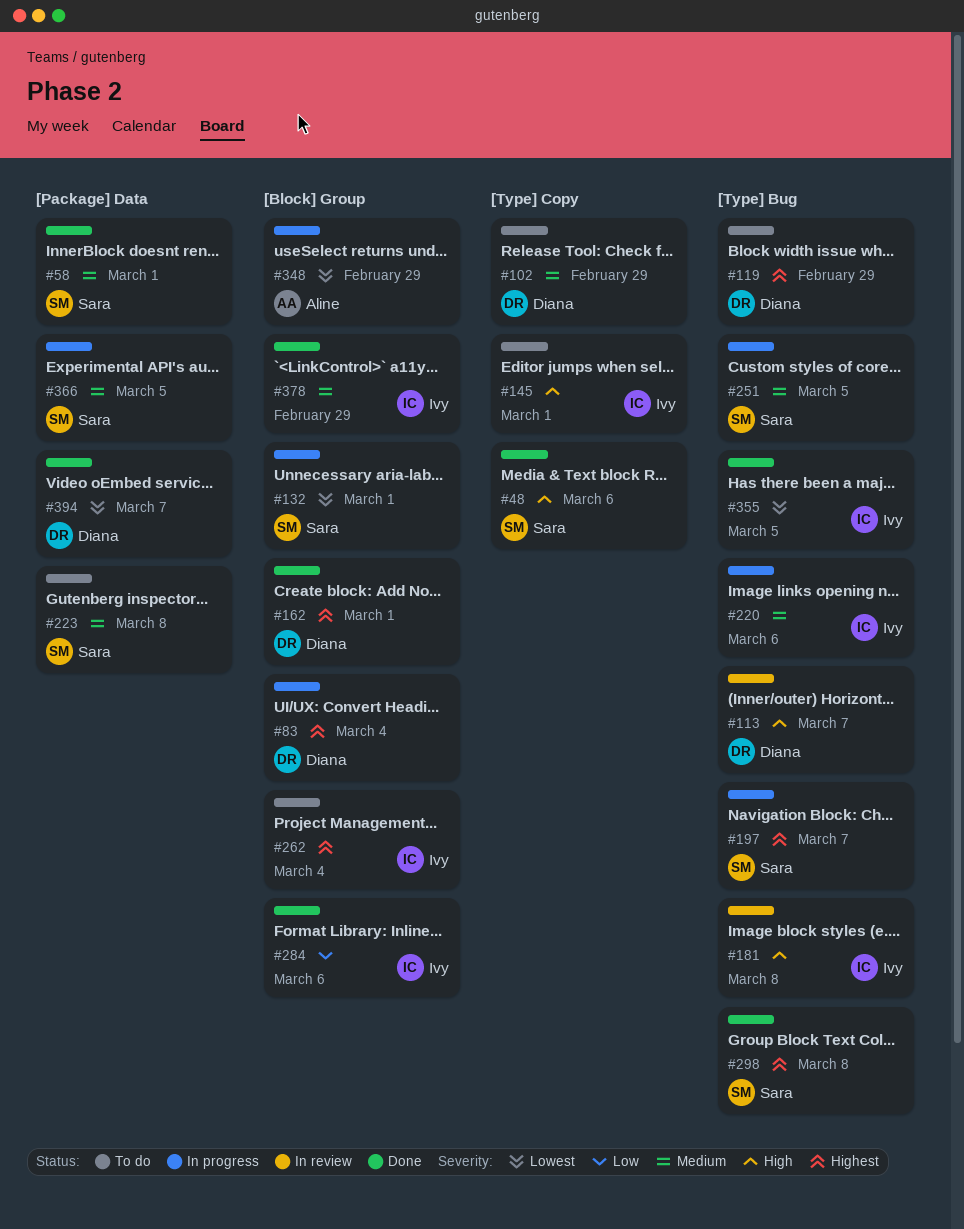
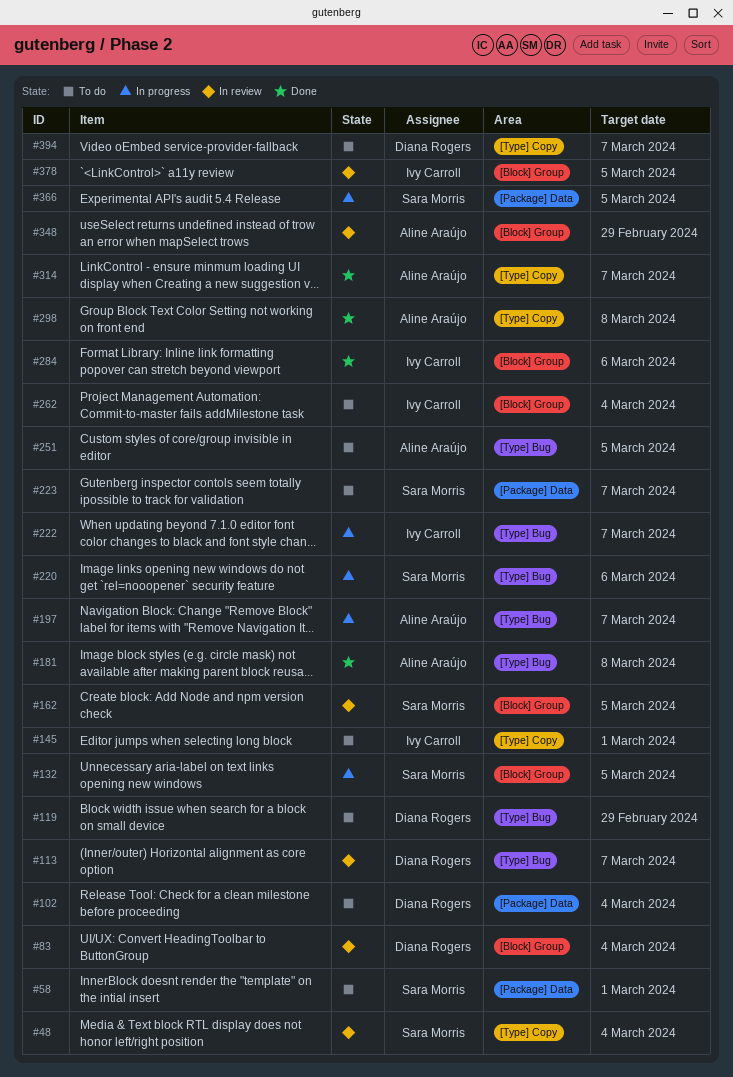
#48, status: Done -> In review
#48, due: Mar 6 -> Mar 4
#58, status: Done -> To do
#83, status: In progress -> In review
#102, label: [Type] Copy -> [Package] Data
#102, due: Feb 29 -> Mar 4
#132, due: Mar 1 -> Mar 5
#162, status: Done -> In review
#162, owner: Diana Rogers -> Sara Morris
#162, due: Mar 1 -> Mar 5
#181, status: In review -> Done
#181, owner: Ivy Carroll -> Aline Araújo
#197, owner: Sara Morris -> Aline Araújo
#220, owner: Ivy Carroll -> Sara Morris
#222: none -> present
#223, due: Mar 8 -> Mar 7
#251, status: In progress -> To do
#251, owner: Sara Morris -> Aline Araújo
#298, owner: Sara Morris -> Aline Araújo
#298, label: [Type] Bug -> [Type] Copy
#314: none -> present
#348, status: In progress -> In review
#355: present -> none
#378, status: Done -> In review
#378, due: Feb 29 -> Mar 5
#394, status: Done -> To do
#394, label: [Package] Data -> [Type] Copy

